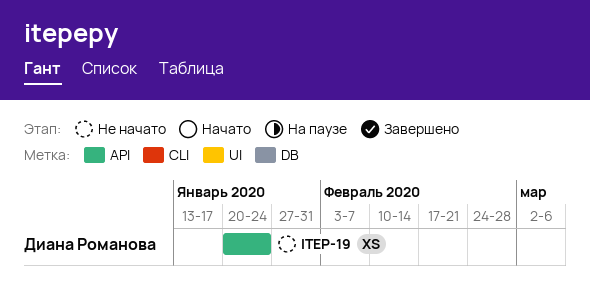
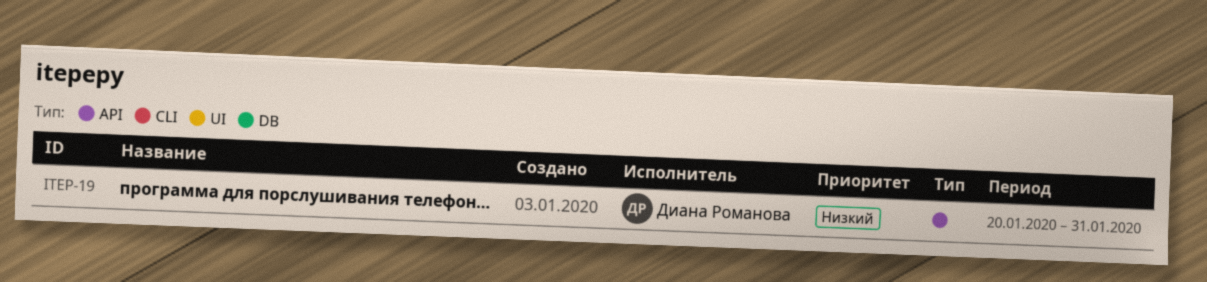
ITEP-19, due: Jan 24 -> Jan 31

